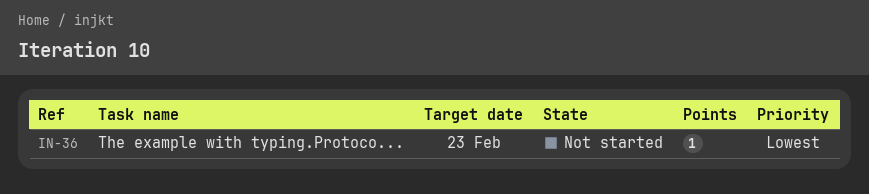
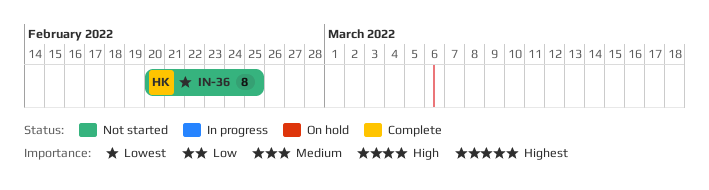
IN-36, estimate: 1 -> 8
IN-36, due: Feb 23 -> Feb 25

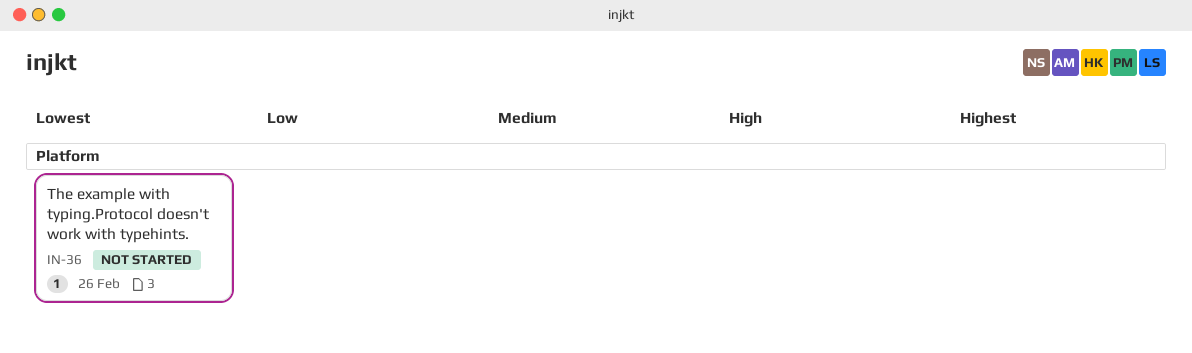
IN-36, estimate: 8 -> 1
IN-36, due: Feb 25 -> Feb 26

